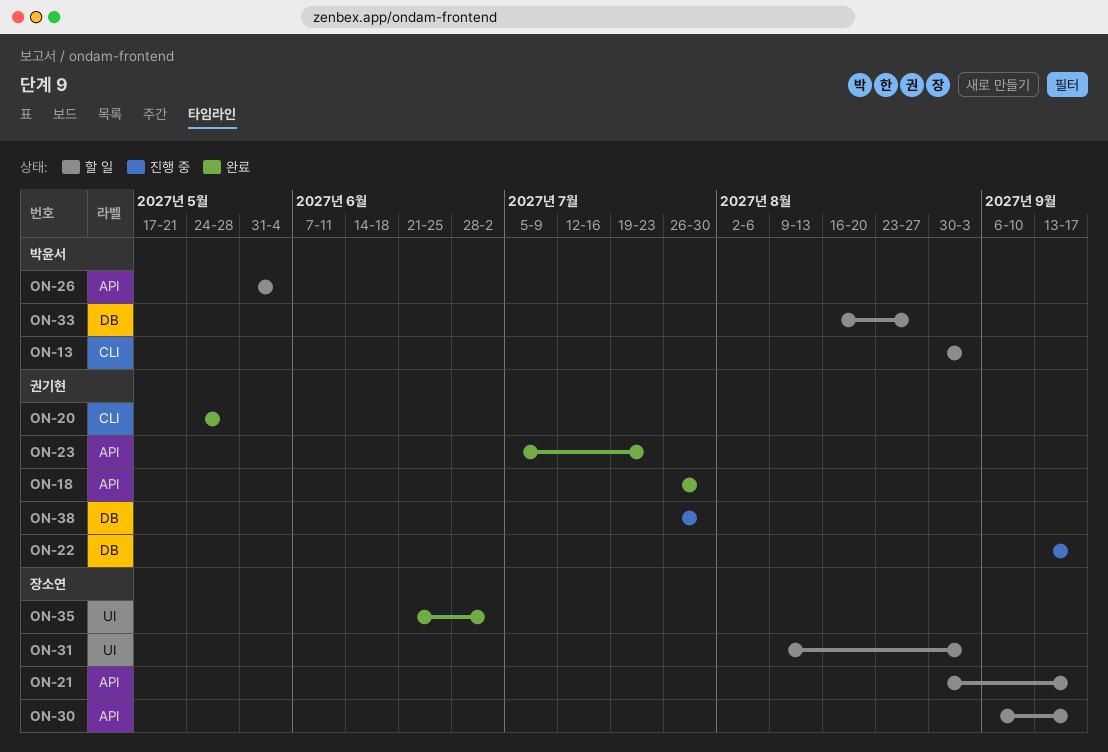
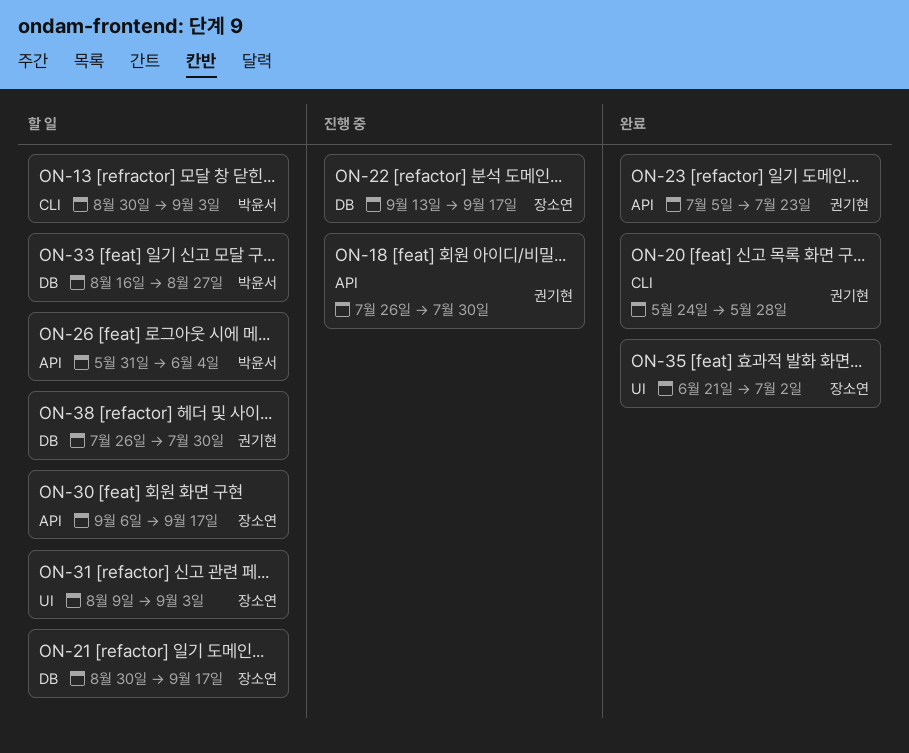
ON-18, status: 완료 -> 진행 중
ON-21, label: API -> DB
ON-22, owner: 권기현 -> 장소연
ON-38, status: 진행 중 -> 할 일

